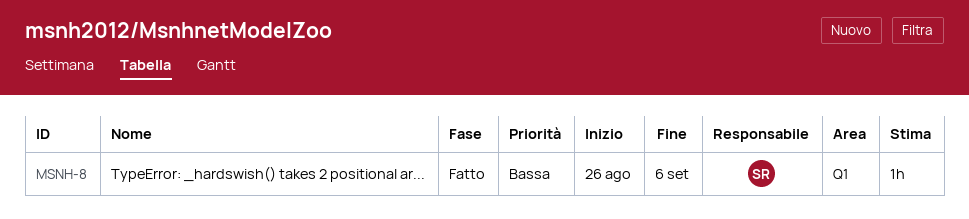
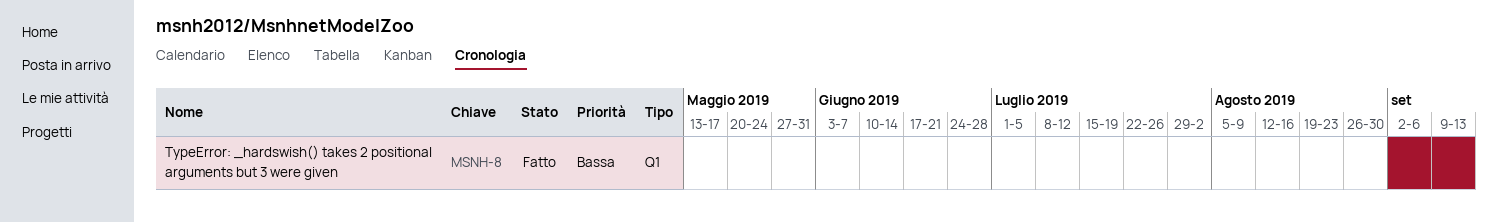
MSNH-8, start: Aug 26 -> Sep 2
MSNH-8, due: Sep 6 -> Sep 13

